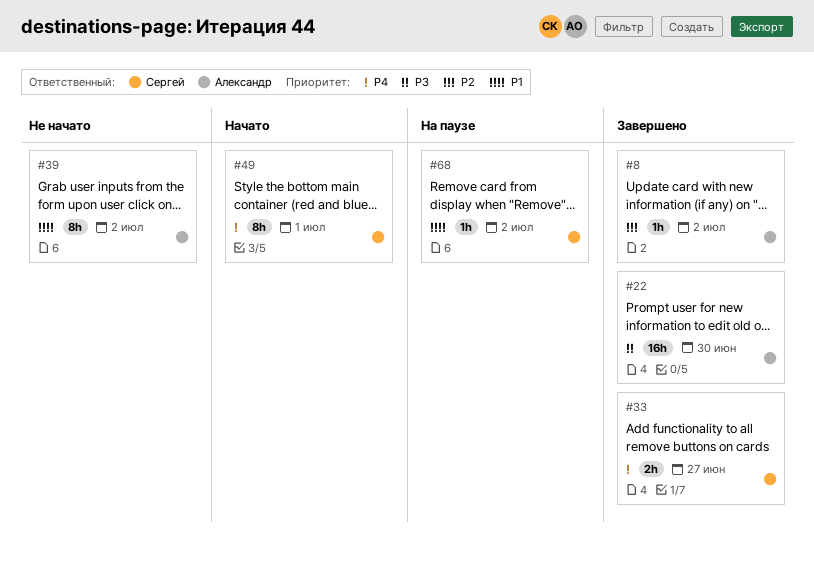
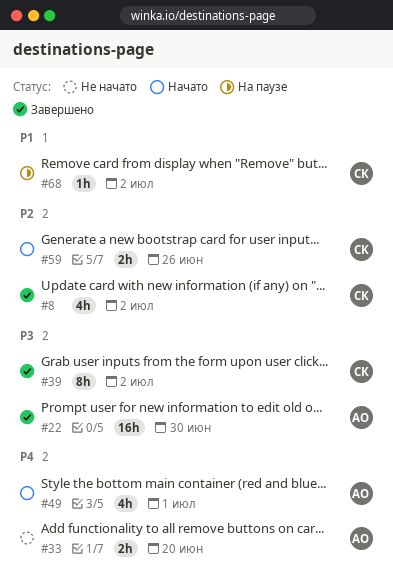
#8, owner: Александр -> Сергей
#8, estimate: 1h -> 4h
#33, status: Завершено -> Не начато
#33, owner: Сергей -> Александр
#33, due: Jun 27 -> Jun 20
#39, status: Не начато -> Завершено
#39, owner: Александр -> Сергей
#39, priority: P1 -> P3
#49, owner: Сергей -> Александр
#49, estimate: 8h -> 4h
#59: none -> present

